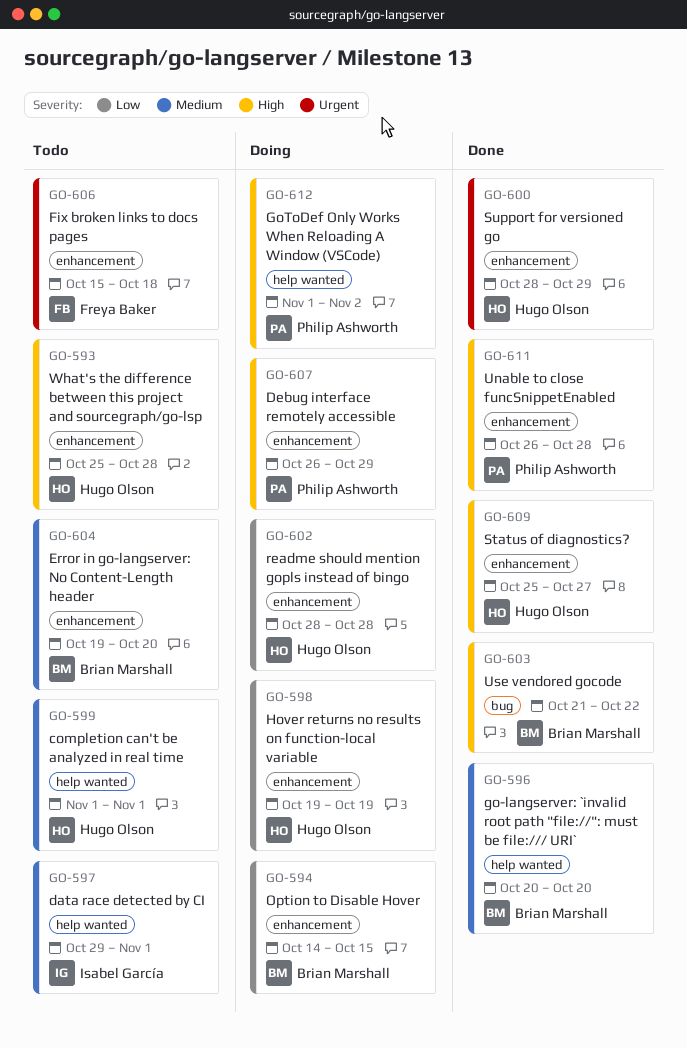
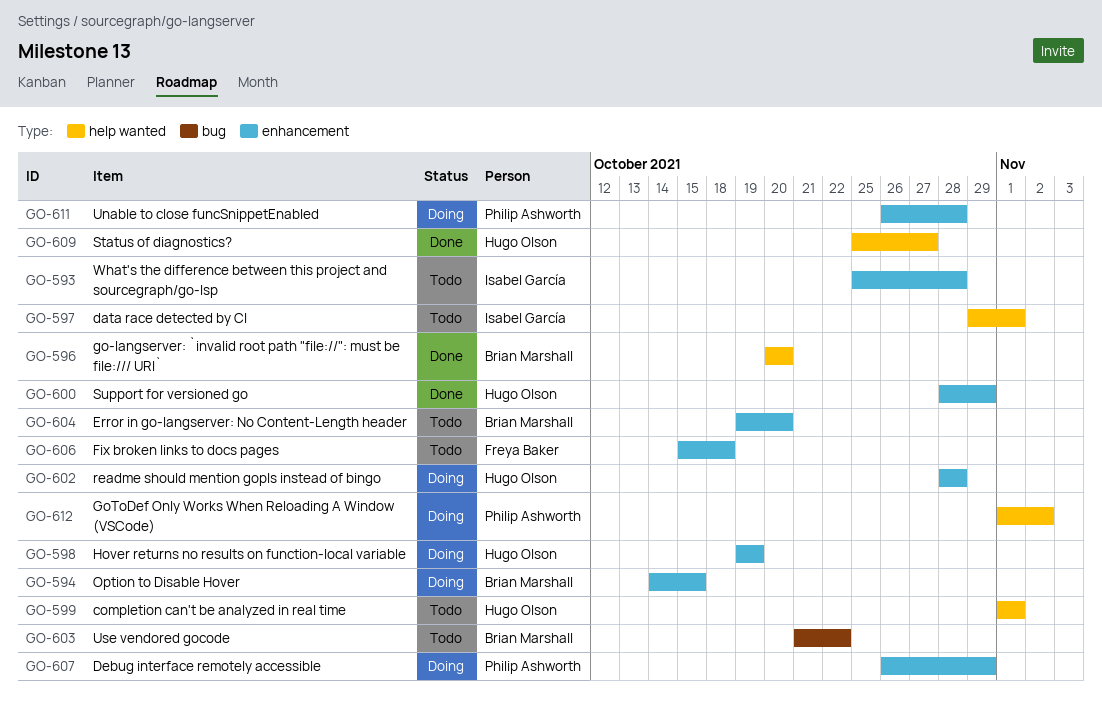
GO-593, owner: Hugo Olson -> Isabel García
GO-603, status: Done -> Todo
GO-609, label: enhancement -> help wanted
GO-611, status: Done -> Doing

